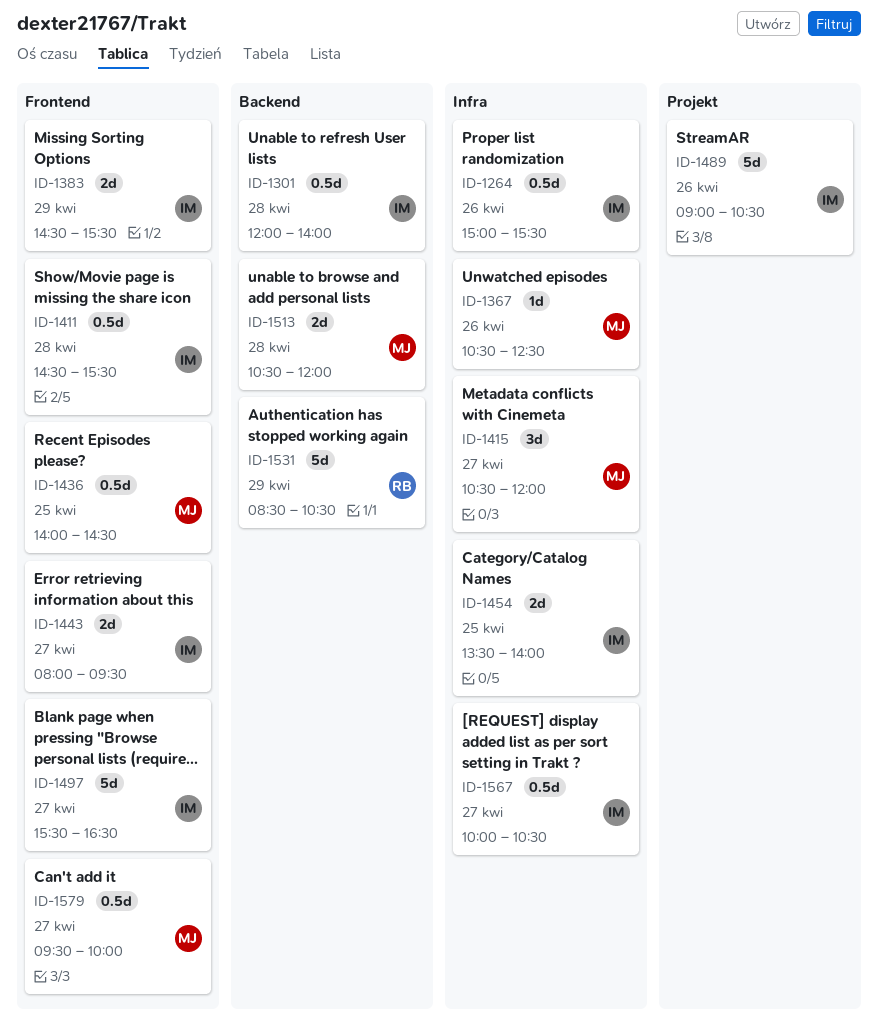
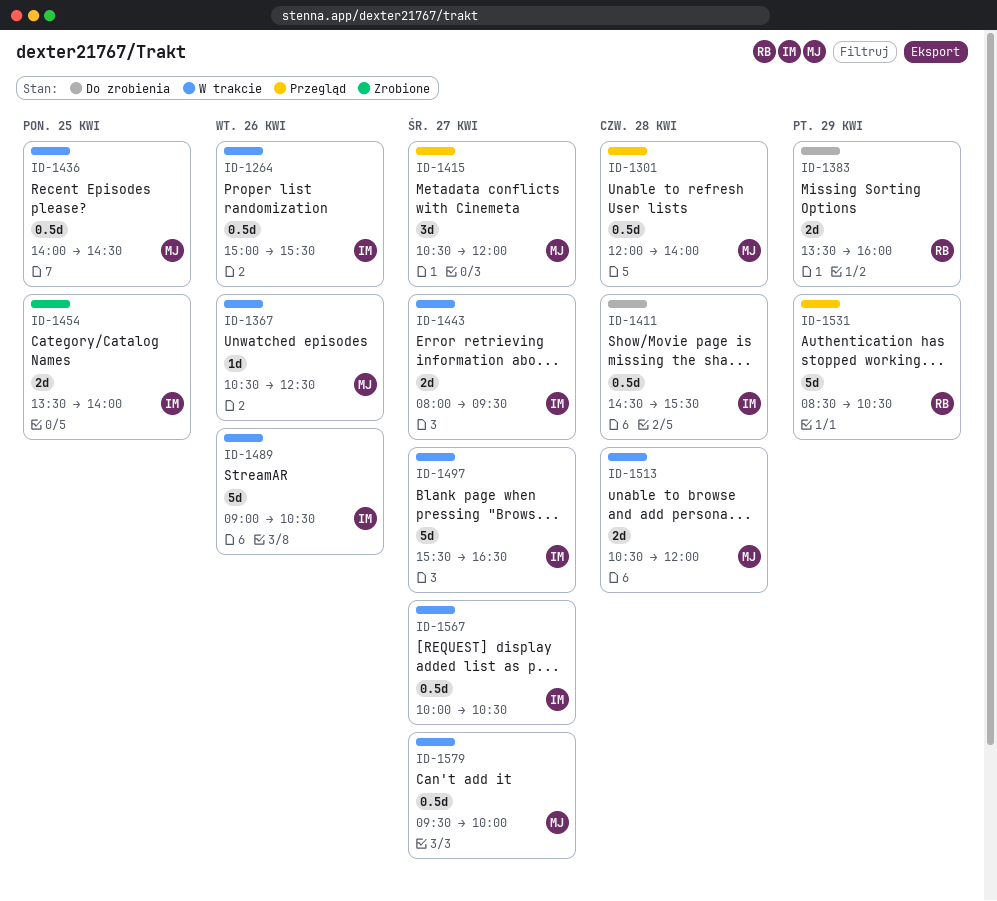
ID-1301, owner: IM -> MJ
ID-1383, owner: IM -> RB
ID-1383, begins: 14:30 -> 13:30
ID-1383, ends: 15:30 -> 16:00

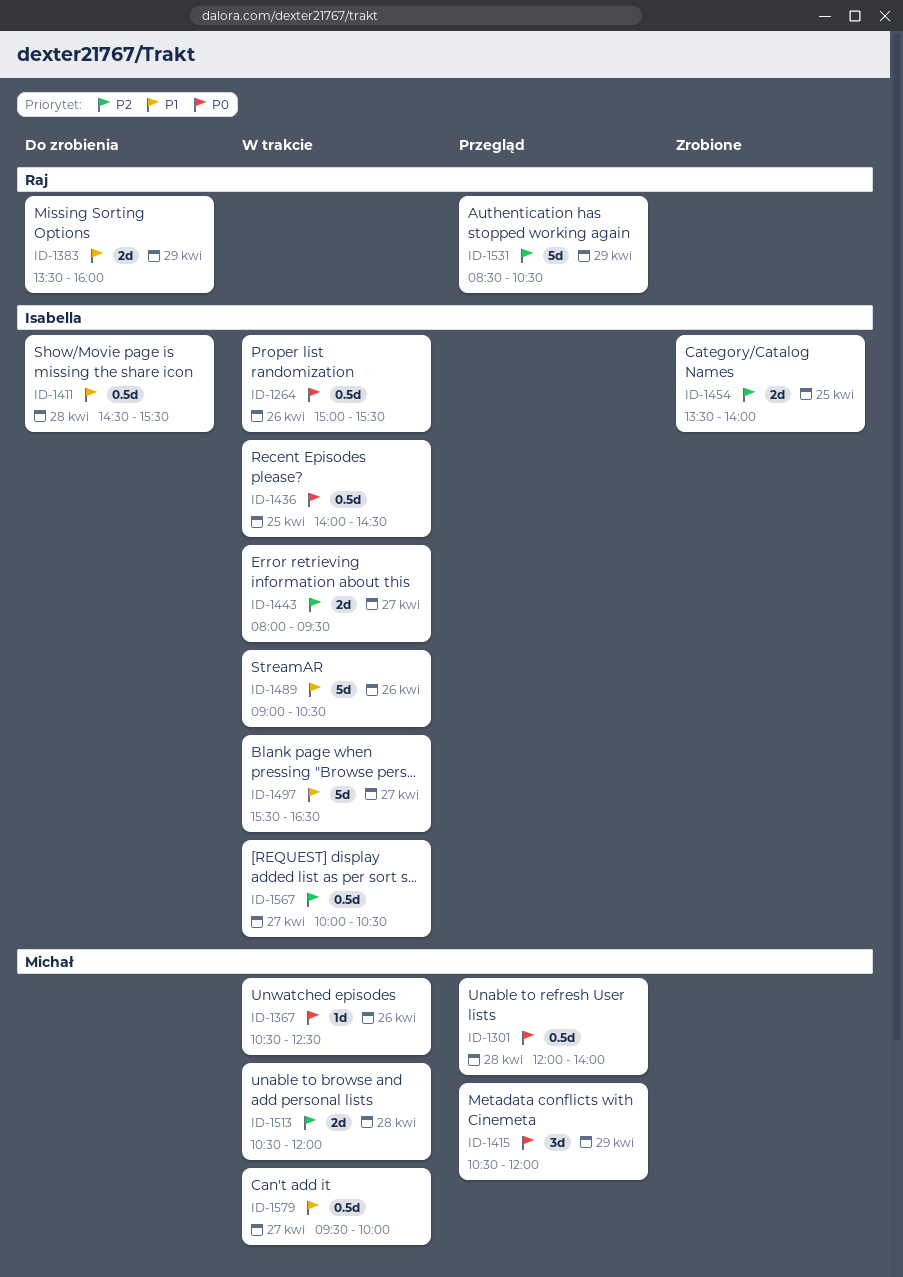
ID-1415, day: Apr 27 -> Apr 29
ID-1436, owner: Michał -> Isabella

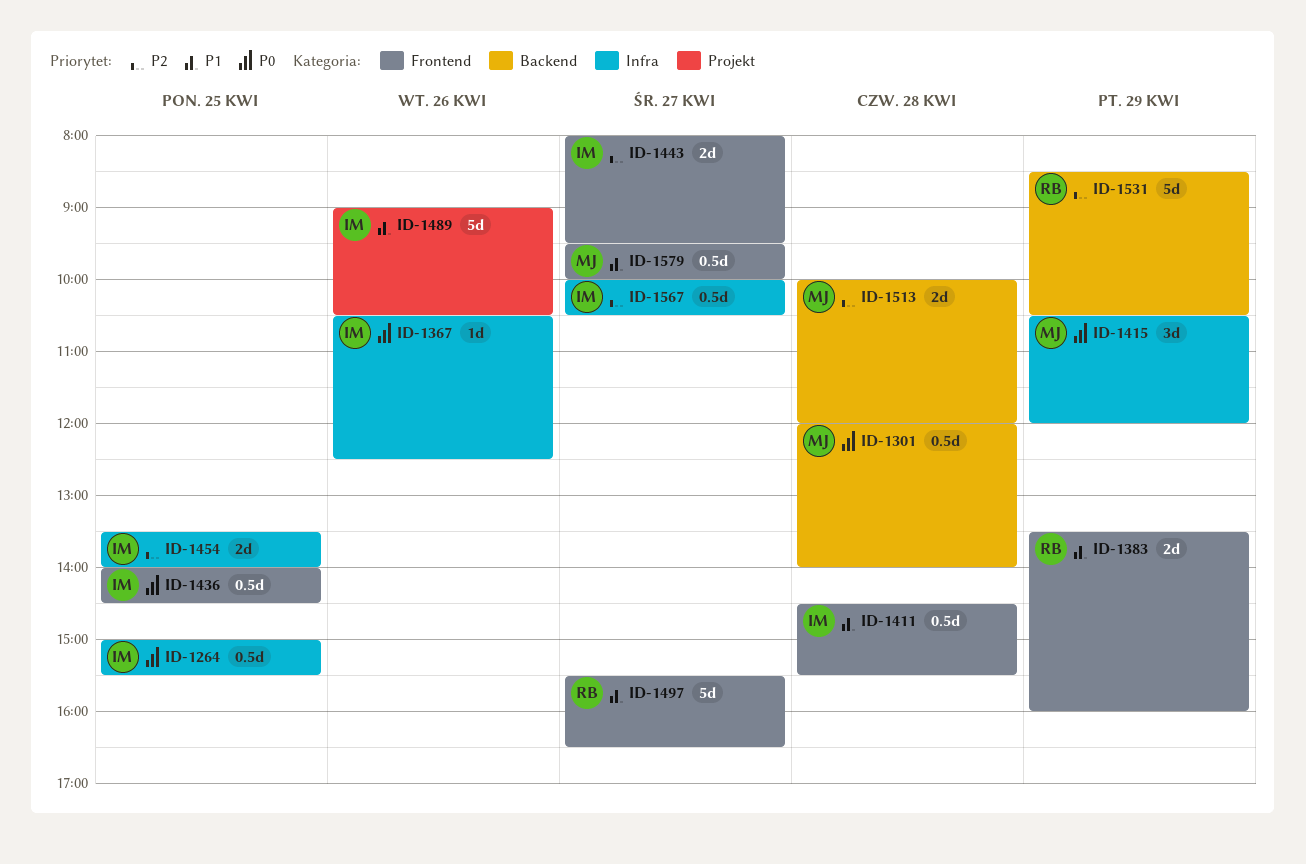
ID-1264, day: Apr 26 -> Apr 25
ID-1367, owner: Michał -> Isabella
ID-1497, owner: Isabella -> Raj
ID-1513, begins: 10:30 -> 10:00

